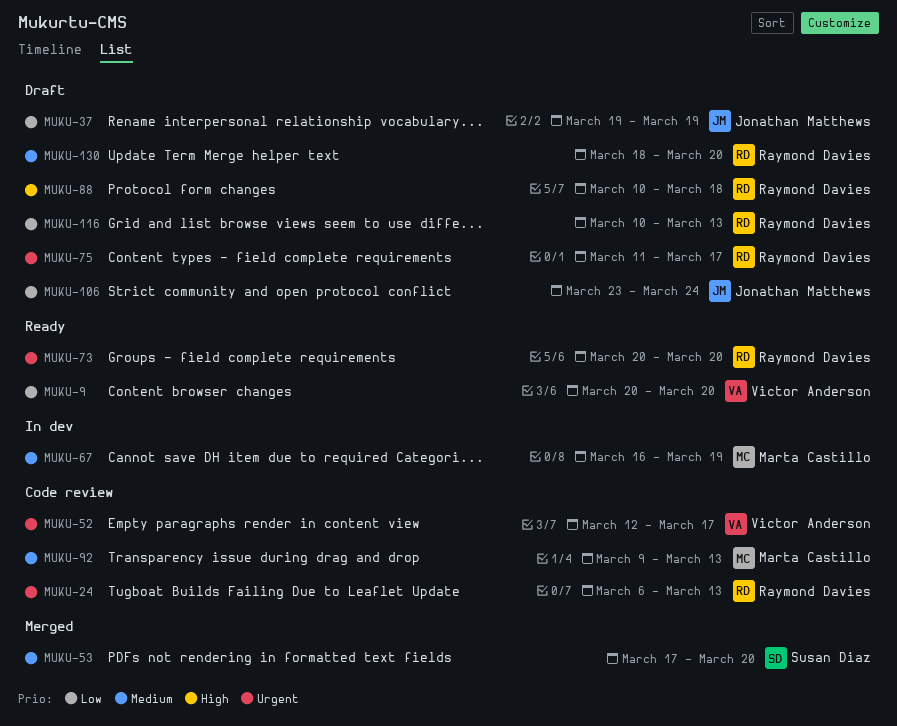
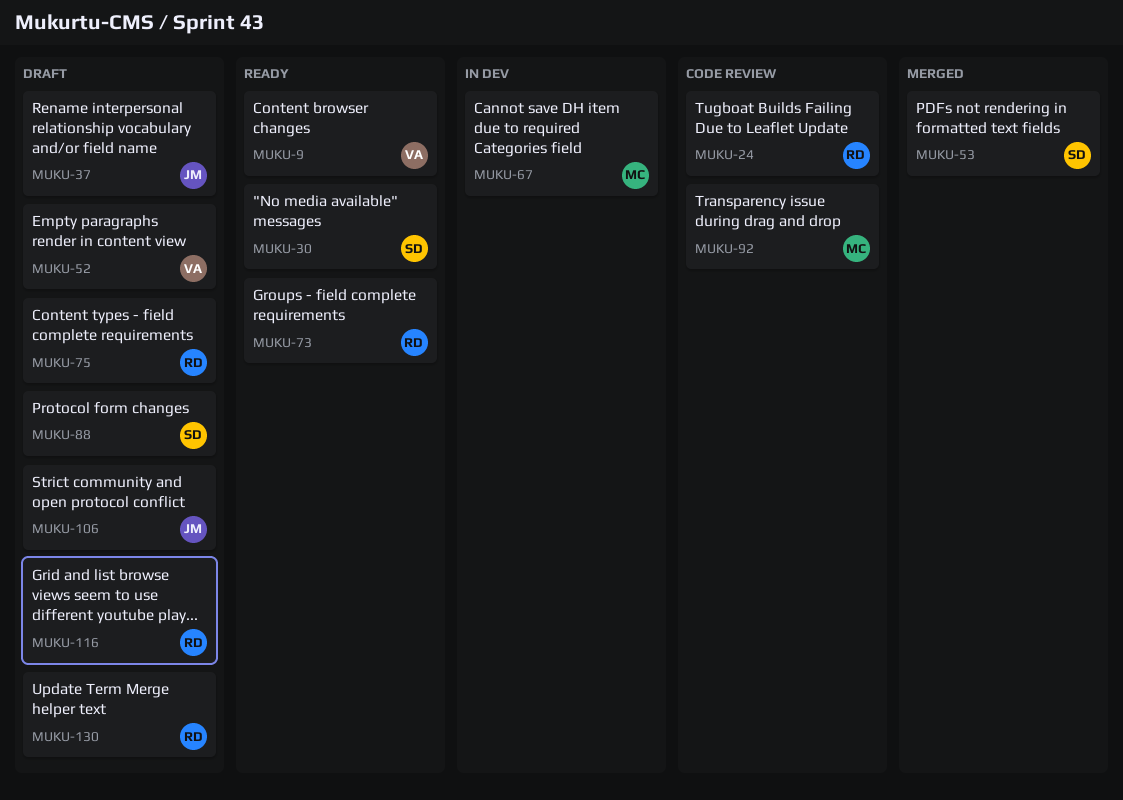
MUKU-30: none -> present
MUKU-52, status: Code review -> Draft
MUKU-88, owner: Raymond Davies -> Susan Diaz

